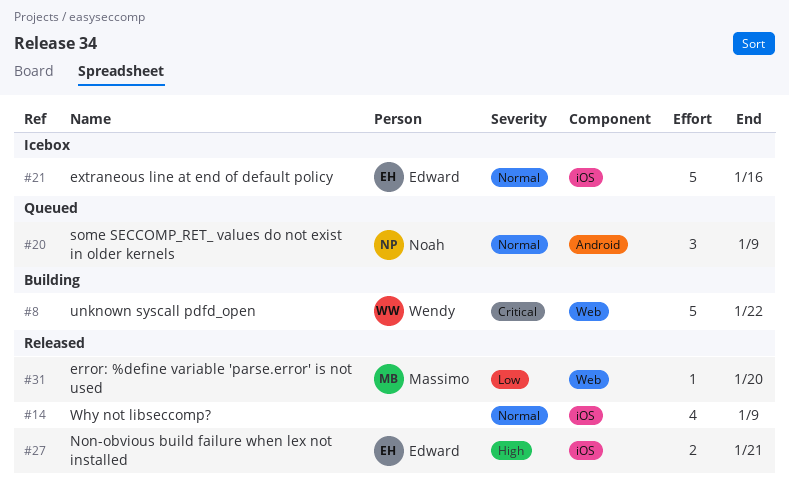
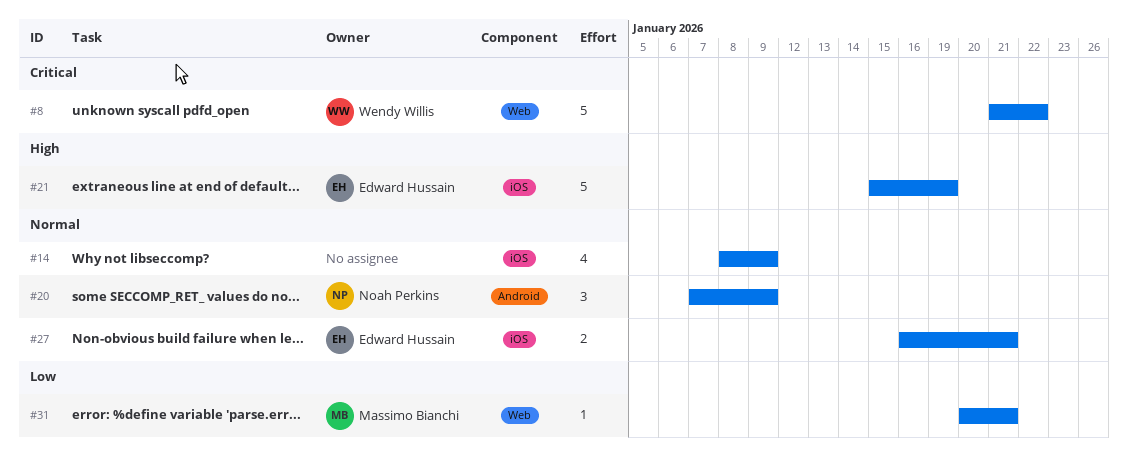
#21, priority: Normal -> High
#21, due: Jan 16 -> Jan 19
#27, priority: High -> Normal
#31, due: Jan 20 -> Jan 21

